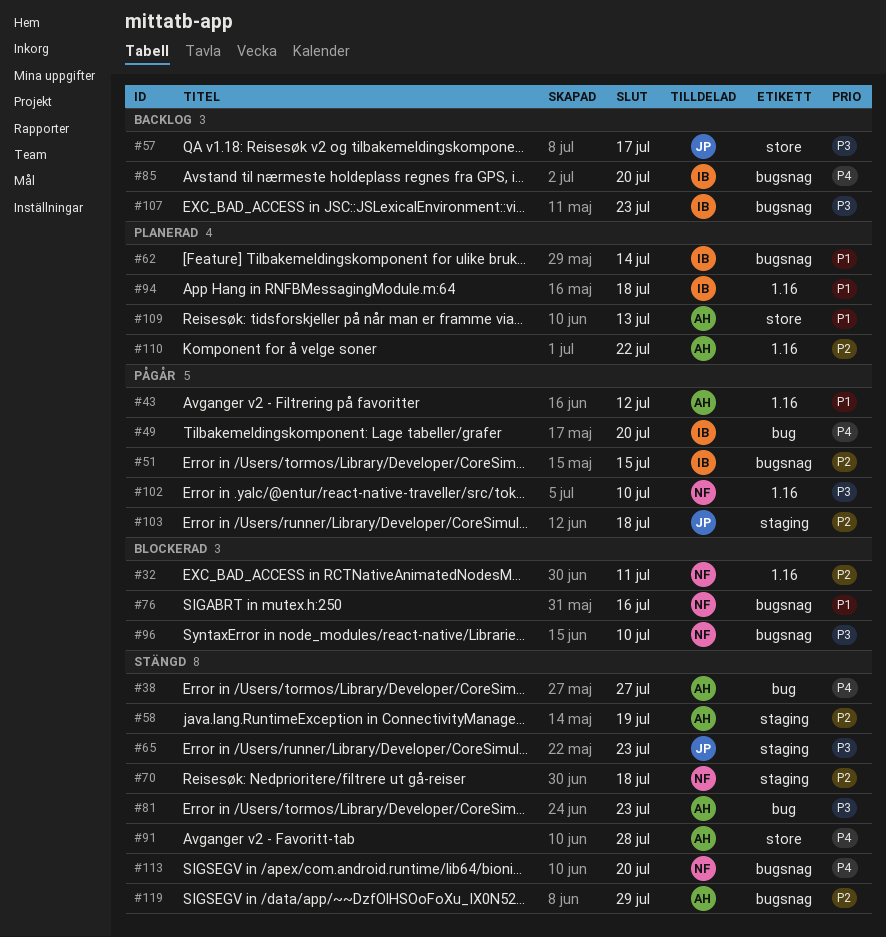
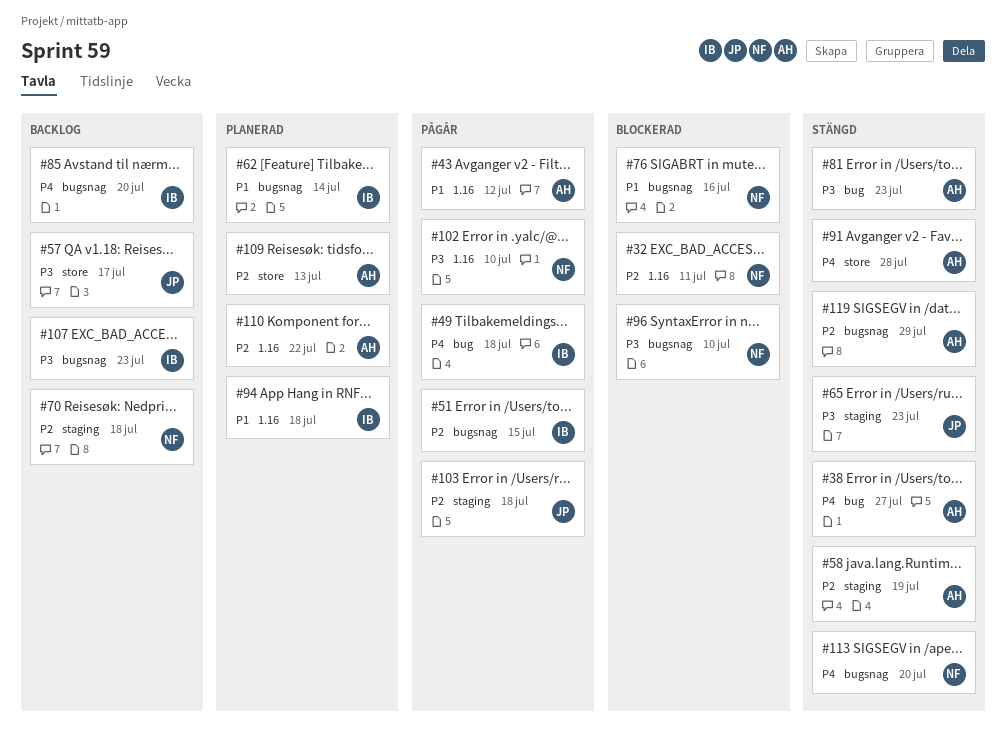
#49, due: Jul 20 -> Jul 18
#70, status: Stängd -> Backlog
#109, priority: P1 -> P2

